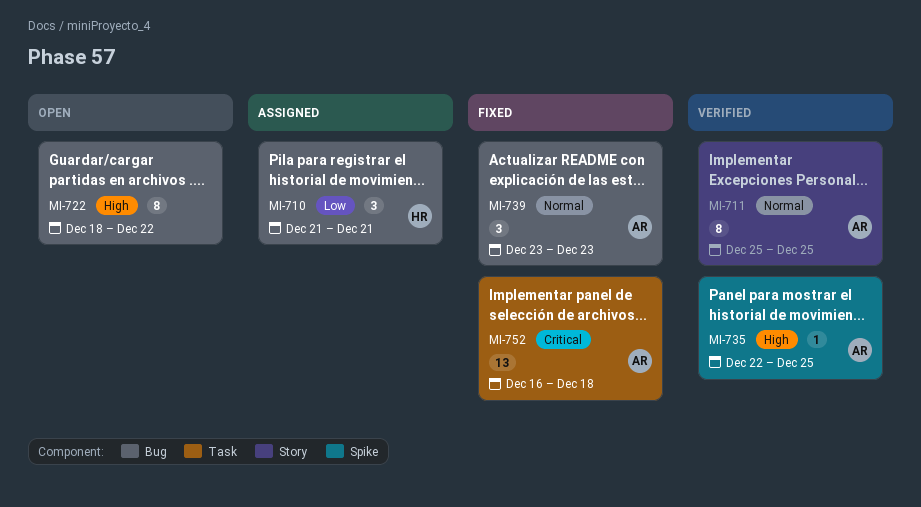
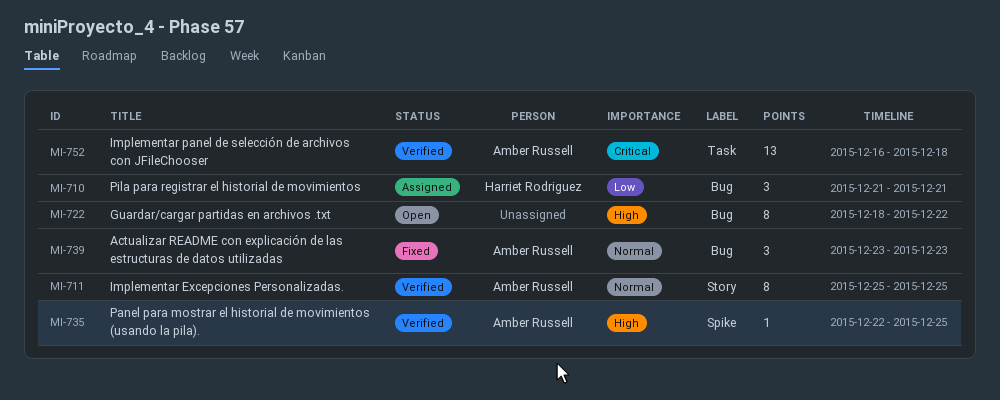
MI-752, status: Fixed -> Verified

